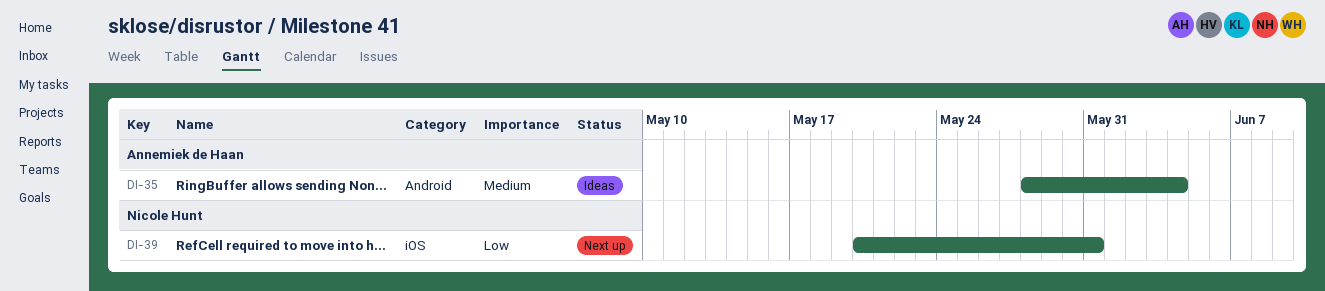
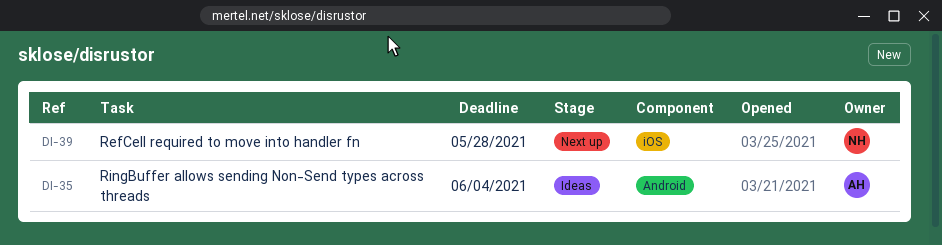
DI-39, due: May 31 -> May 28

